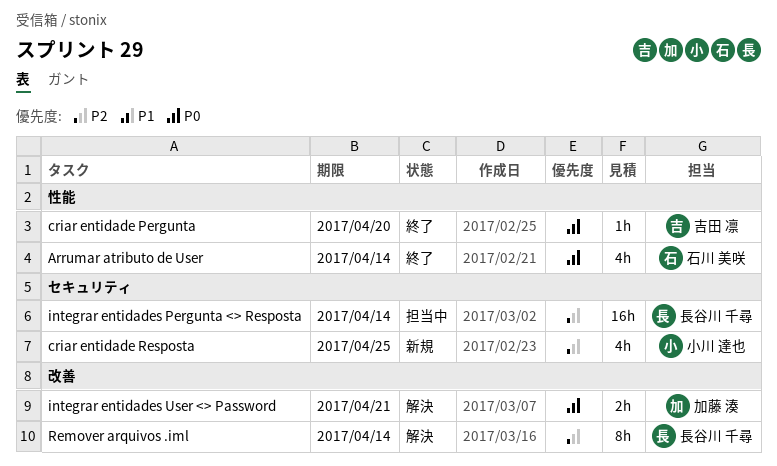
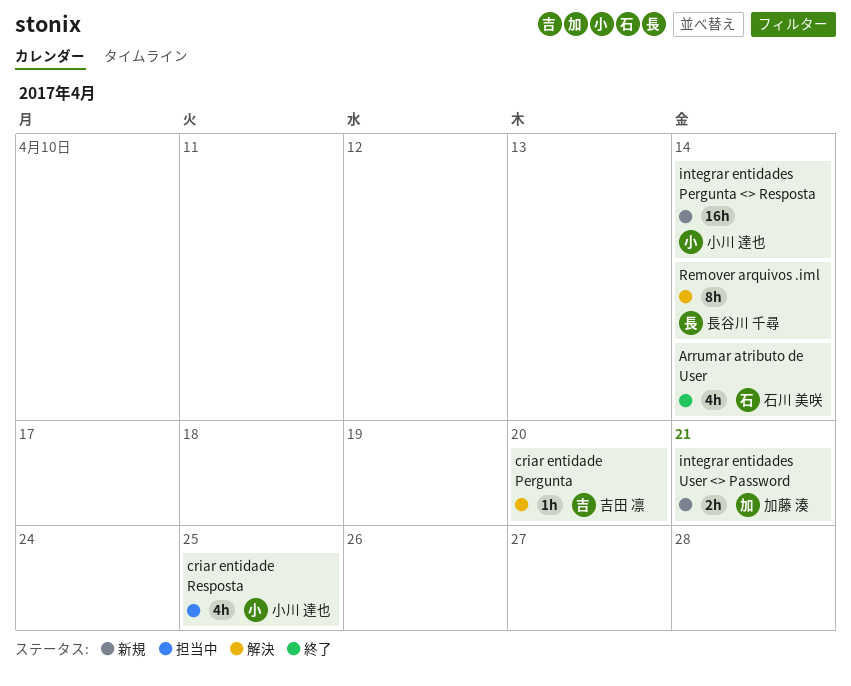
criar entidade Pergunta, status: 終了 -> 解決
criar entidade Resposta, status: 新規 -> 担当中
integrar entidades Pergunta <> Resposta, status: 担当中 -> 新規
integrar entidades Pergunta <> Resposta, owner: 長谷川 千尋 -> 小川 達也
integrar entidades User <> Password, status: 解決 -> 新規

